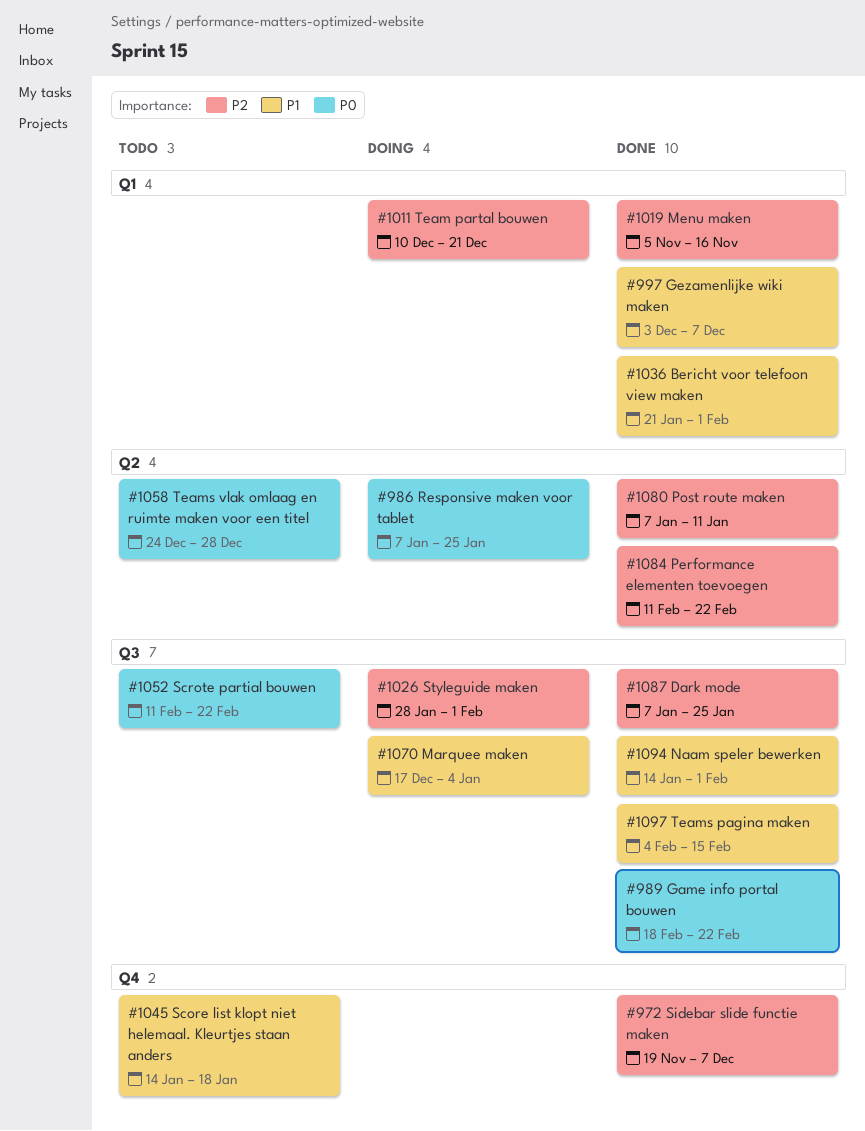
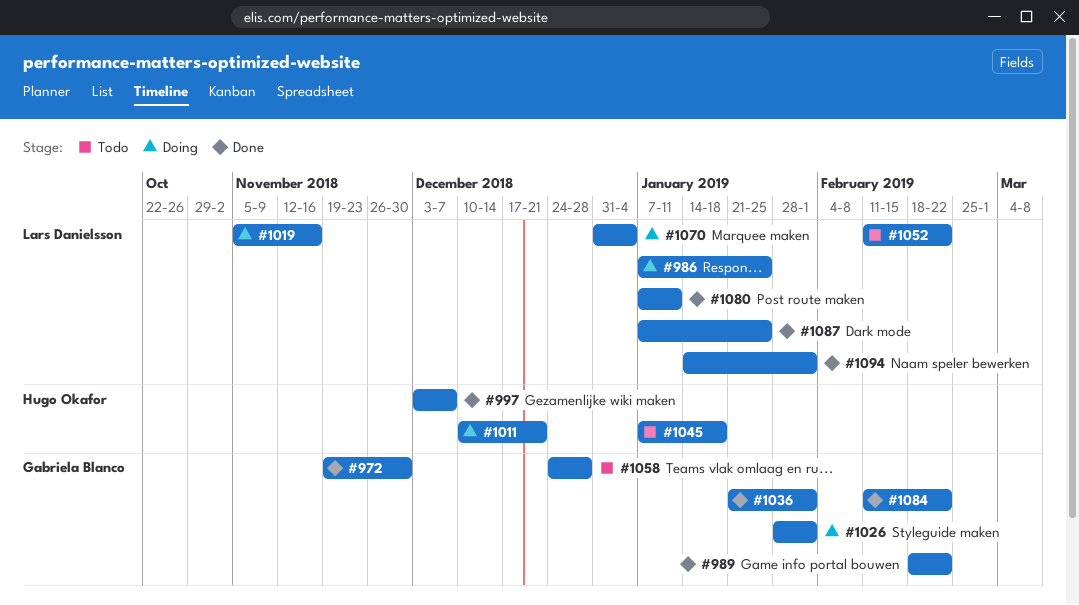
#972, due: Dec 7 -> Nov 30
#1019, status: Done -> Doing
#1045, start: Jan 14 -> Jan 7
#1070, start: Dec 17 -> Dec 31
#1097: present -> none

